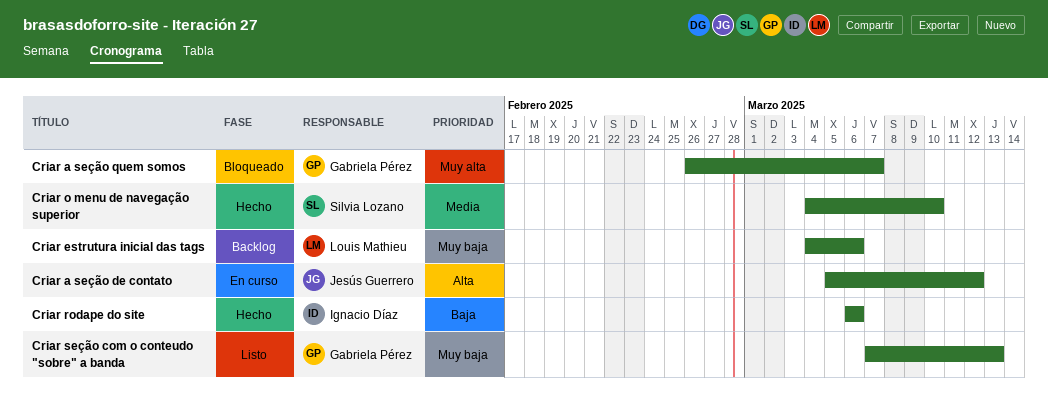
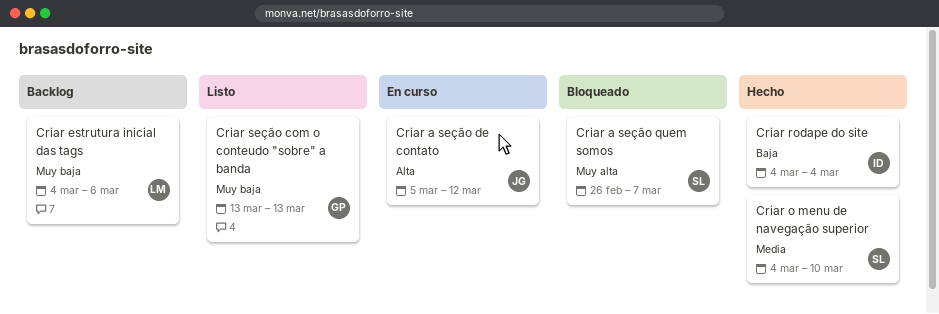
Criar a seção quem somos, owner: Gabriela Pérez -> Silvia Lozano
Criar rodape do site, start: Mar 6 -> Mar 4
Criar rodape do site, due: Mar 6 -> Mar 4
Criar seção com o conteudo "sobre" a banda, start: Mar 7 -> Mar 13

